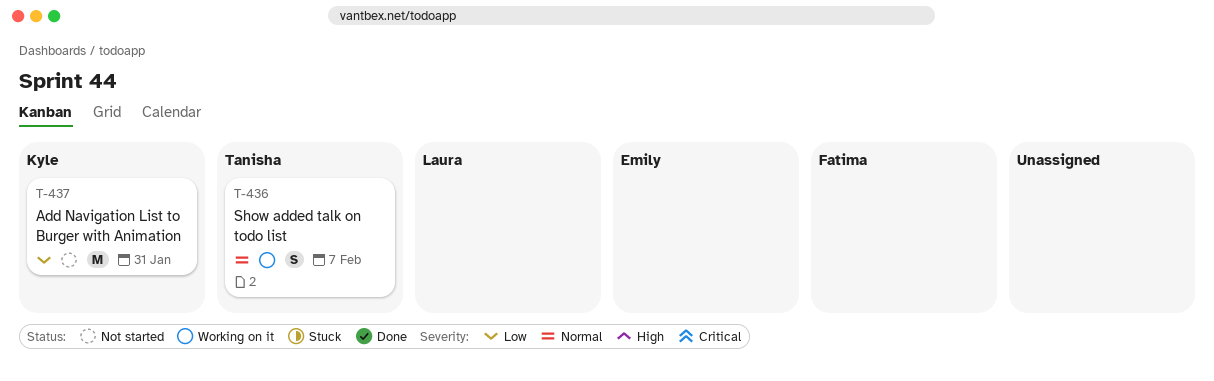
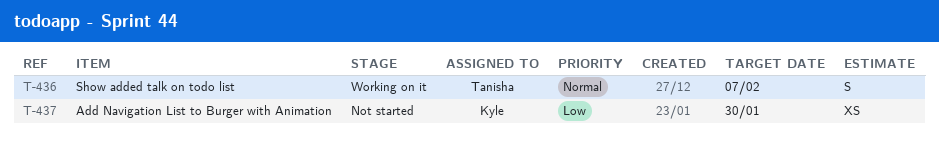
T-437, estimate: M -> XS
T-437, due: Jan 31 -> Jan 30

